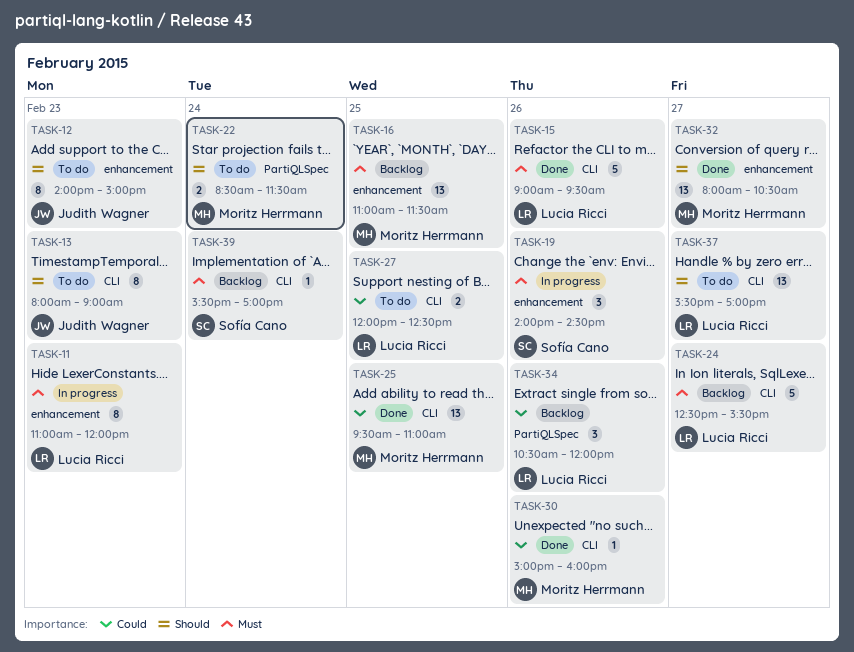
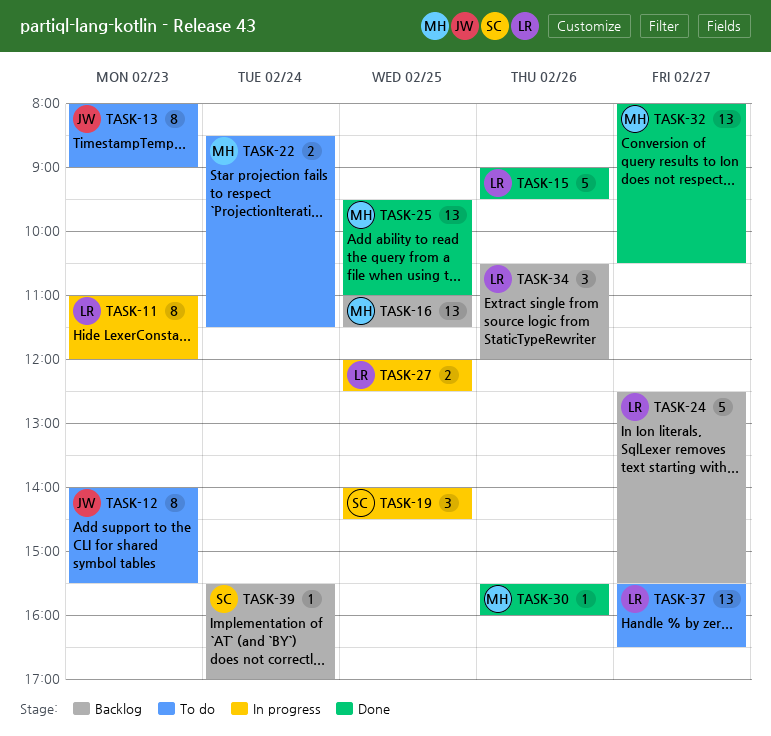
TASK-12, ends: 15:00 -> 15:30
TASK-19, day: Feb 26 -> Feb 25
TASK-27, status: To do -> In progress
TASK-30, begins: 15:00 -> 15:30
TASK-37, ends: 17:00 -> 16:30

